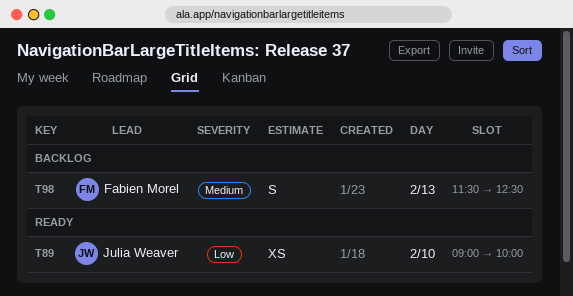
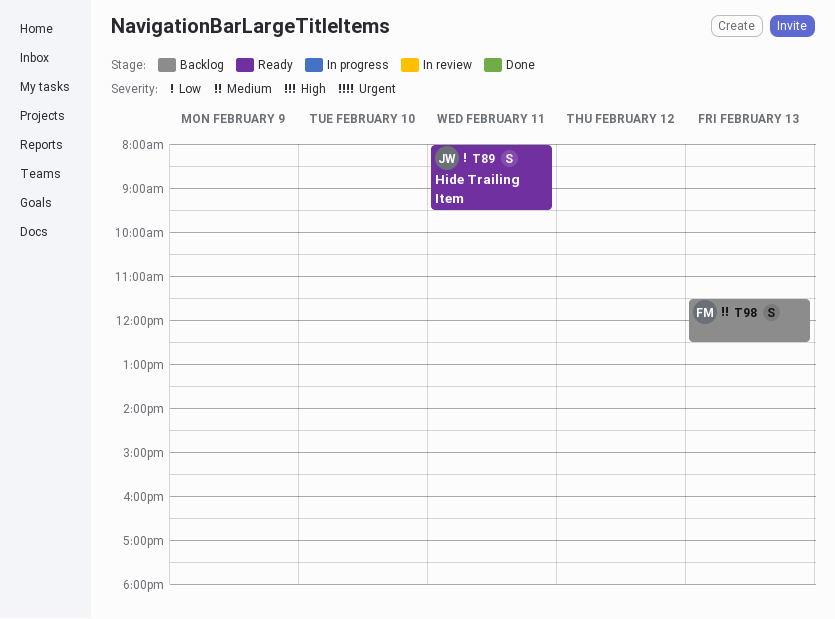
T89, estimate: XS -> S
T89, day: Feb 10 -> Feb 11
T89, begins: 09:00 -> 08:00
T89, ends: 10:00 -> 09:30

